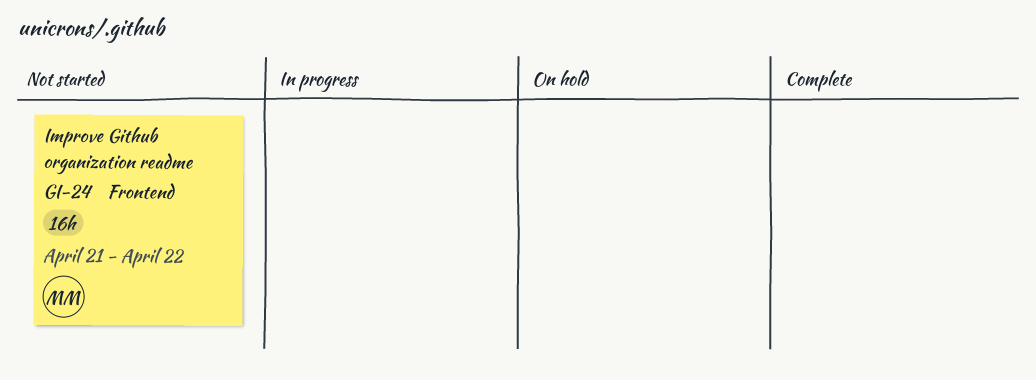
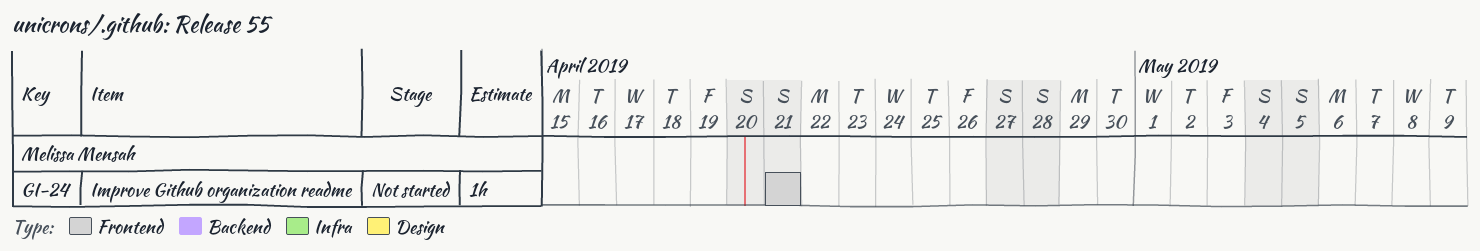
GI-24, estimate: 16h -> 1h
GI-24, due: Apr 22 -> Apr 21

